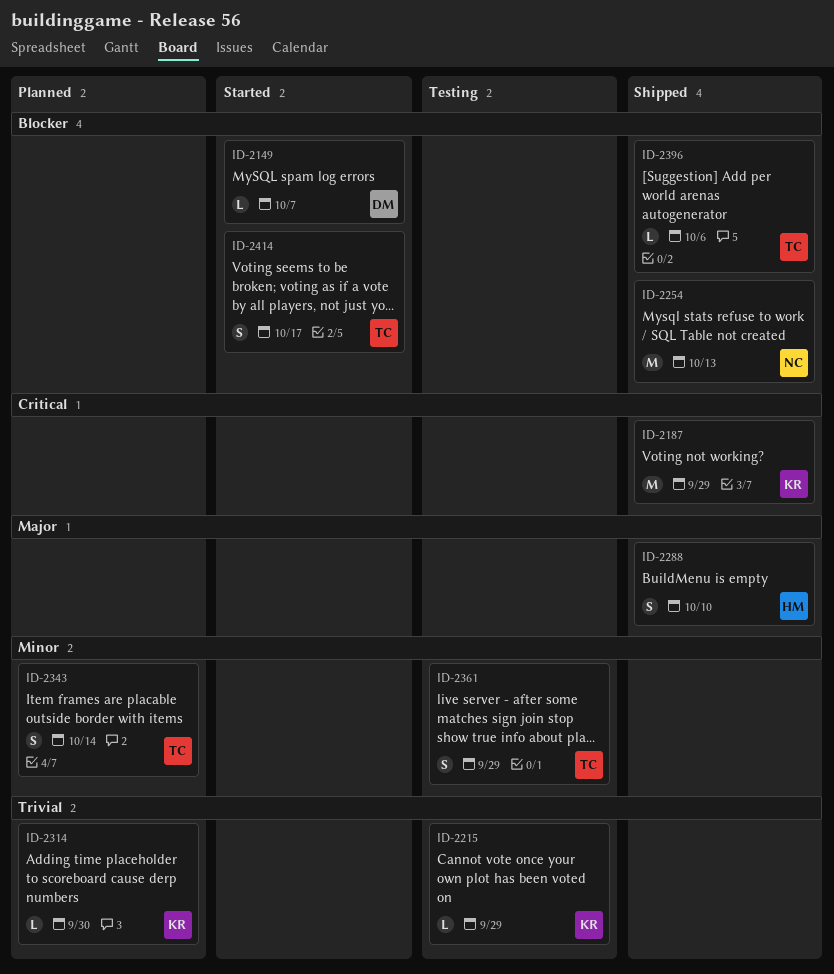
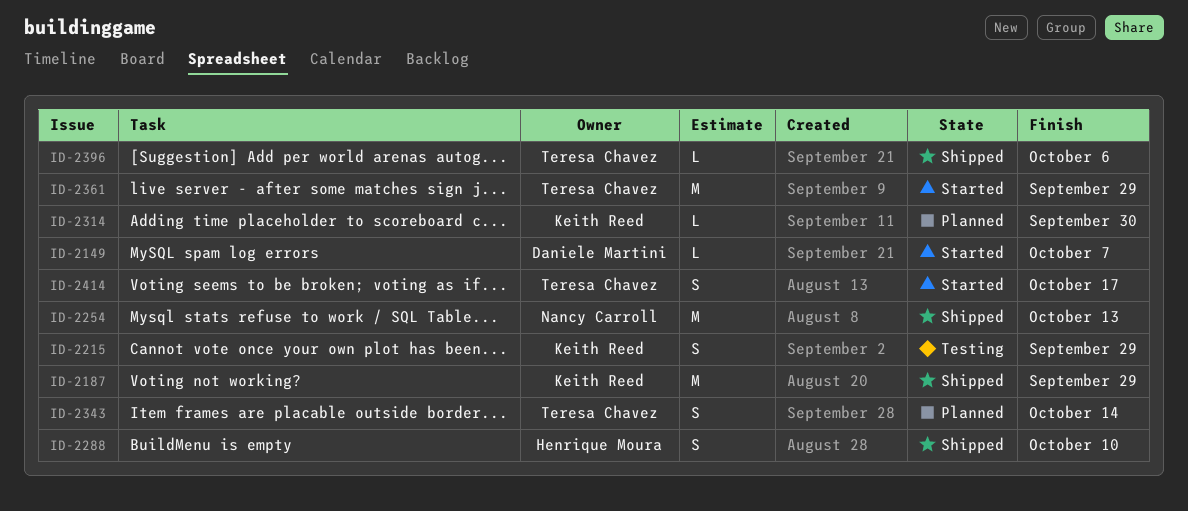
ID-2215, estimate: L -> S
ID-2361, status: Testing -> Started
ID-2361, estimate: S -> M

